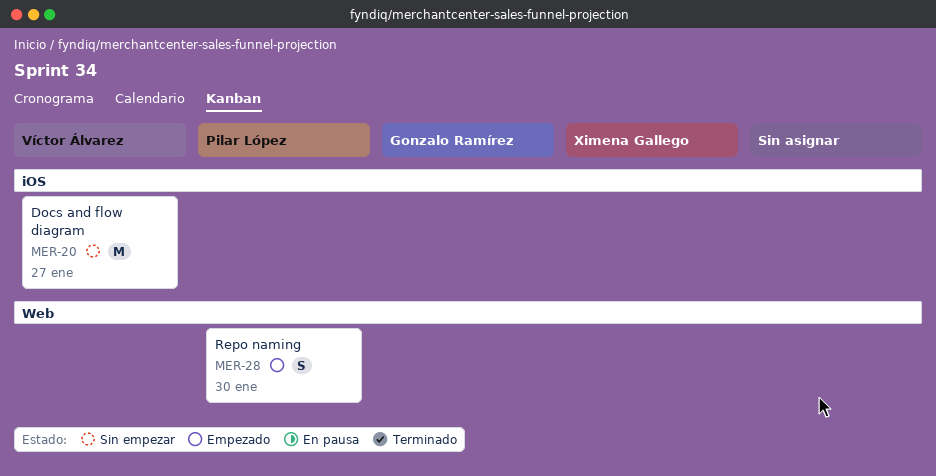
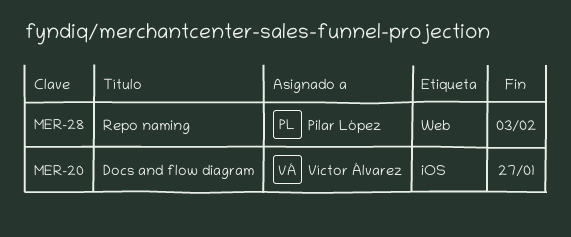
MER-28, due: Jan 30 -> Feb 3

